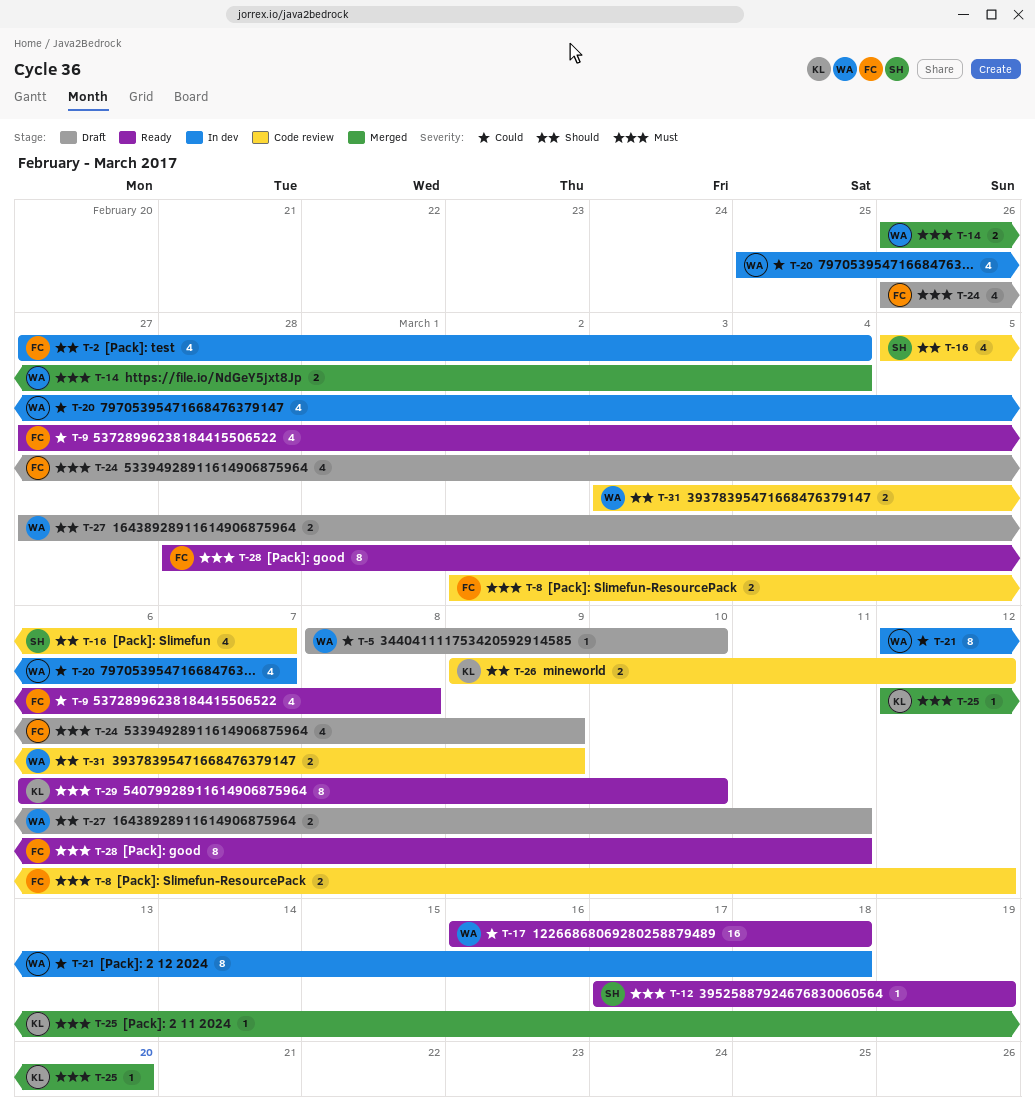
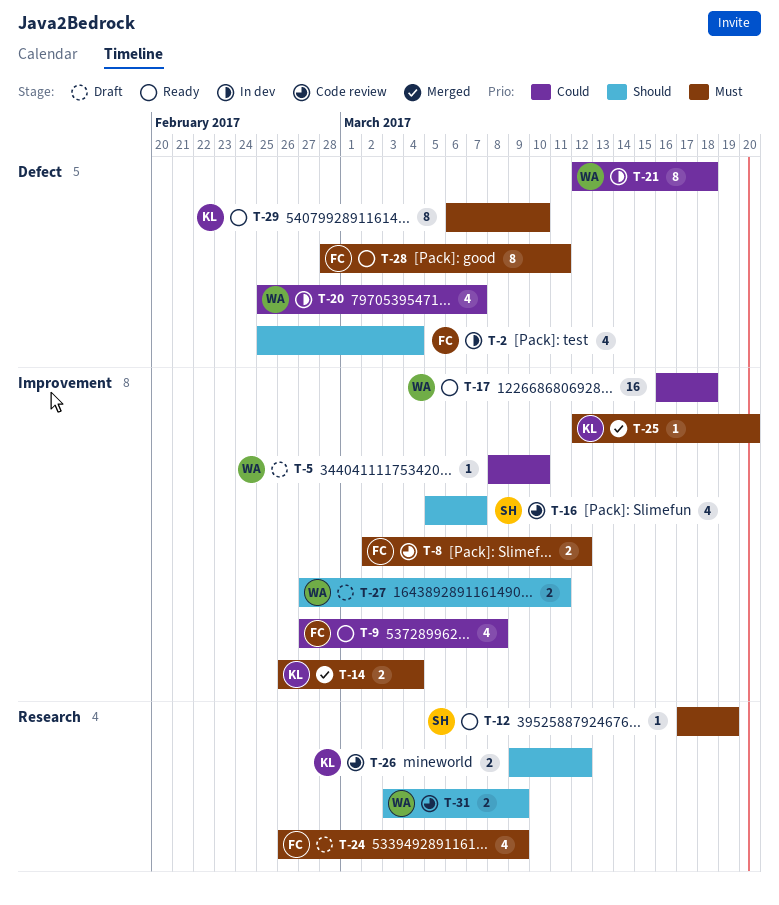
T-2, start: Feb 27 -> Feb 25
T-14, owner: WA -> KL

